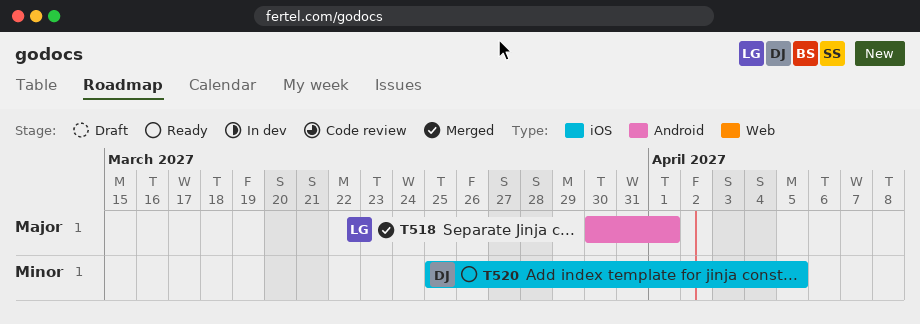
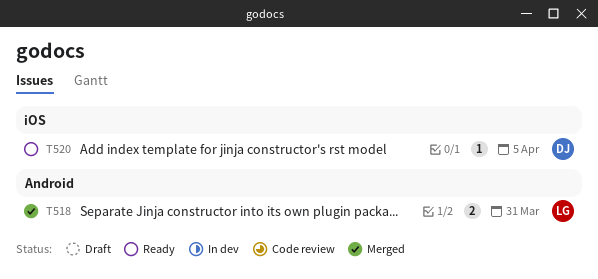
T518, due: Apr 1 -> Mar 31

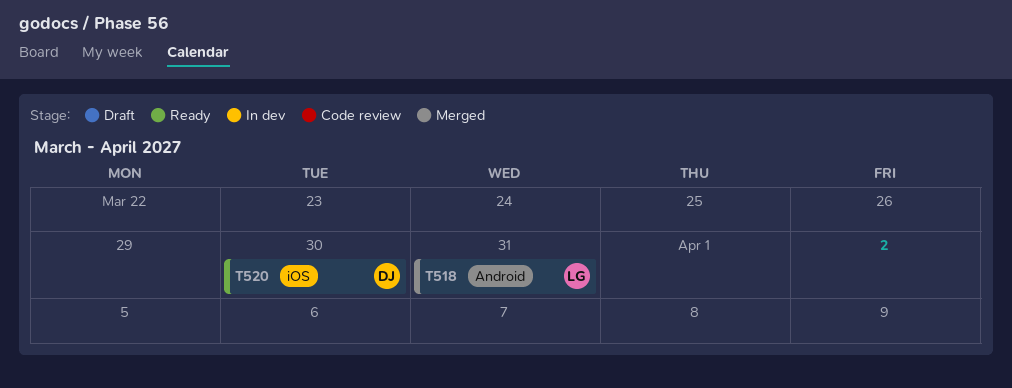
T520, due: Apr 5 -> Mar 30

